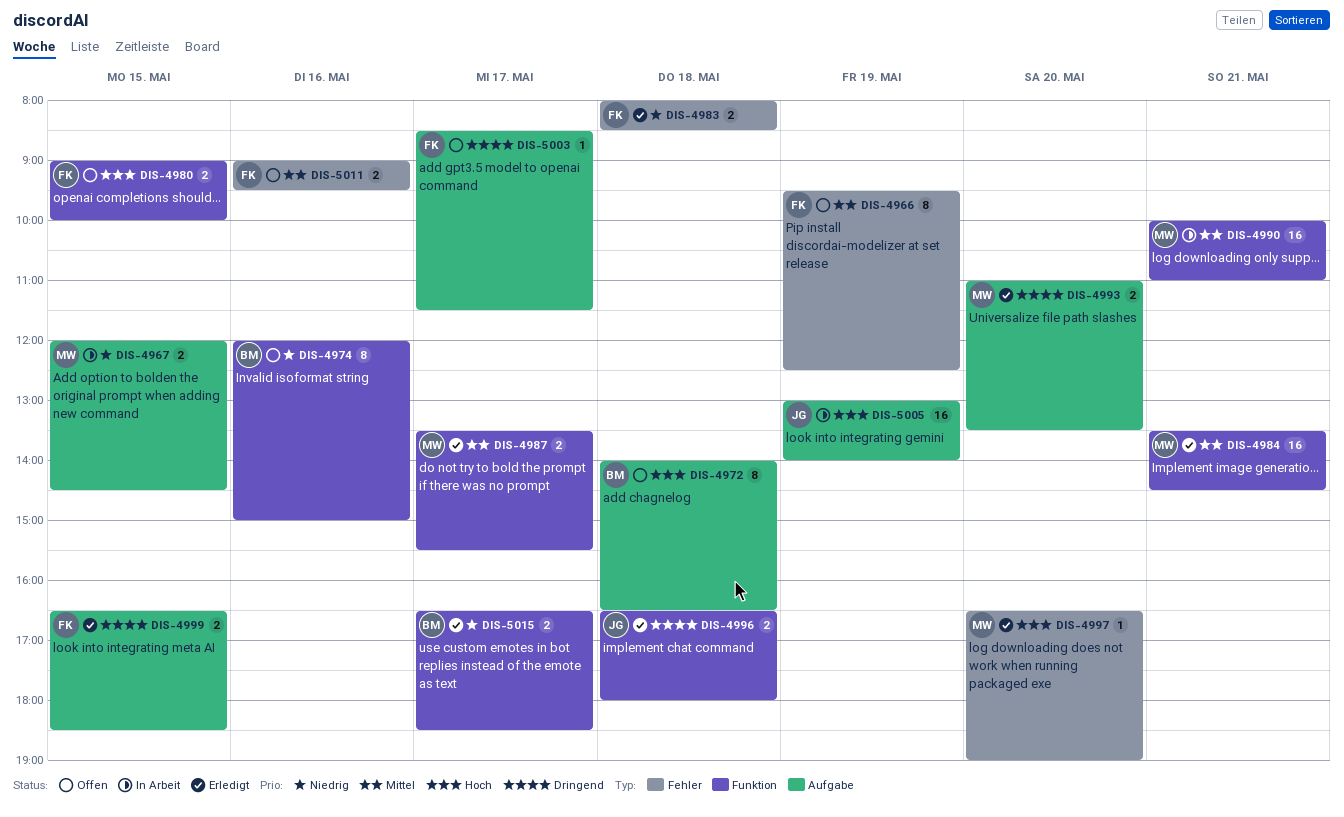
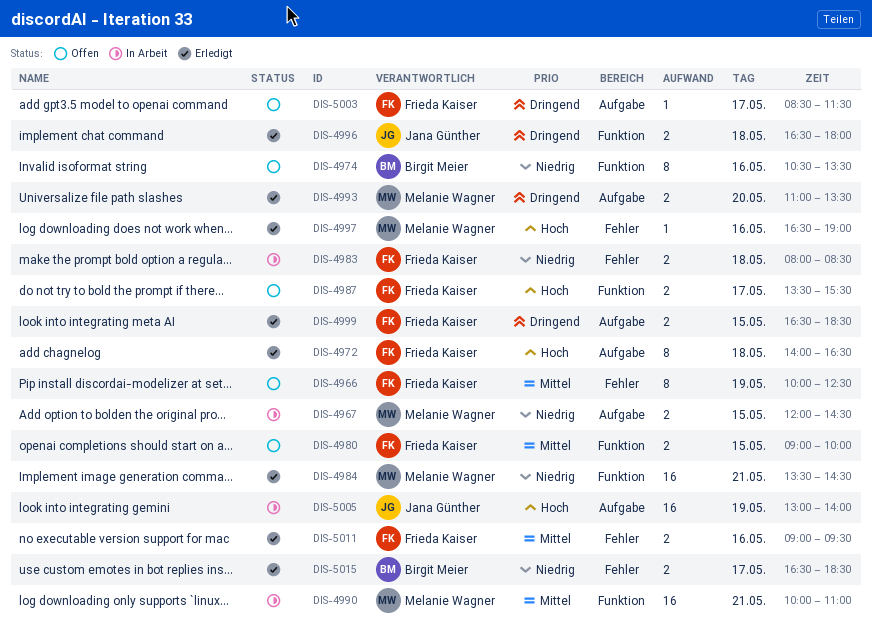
DIS-4966, begins: 09:30 -> 10:00
DIS-4972, status: Offen -> Erledigt
DIS-4972, owner: Birgit Meier -> Frieda Kaiser
DIS-4974, begins: 12:00 -> 10:30
DIS-4974, ends: 15:00 -> 13:30
DIS-4980, priority: Hoch -> Mittel
DIS-4983, status: Erledigt -> In Arbeit
DIS-4984, priority: Mittel -> Niedrig
DIS-4987, status: Erledigt -> Offen
DIS-4987, owner: Melanie Wagner -> Frieda Kaiser
DIS-4987, priority: Mittel -> Hoch
DIS-4997, day: May 20 -> May 16
DIS-5011, status: Offen -> Erledigt
DIS-5015, label: Funktion -> Fehler

